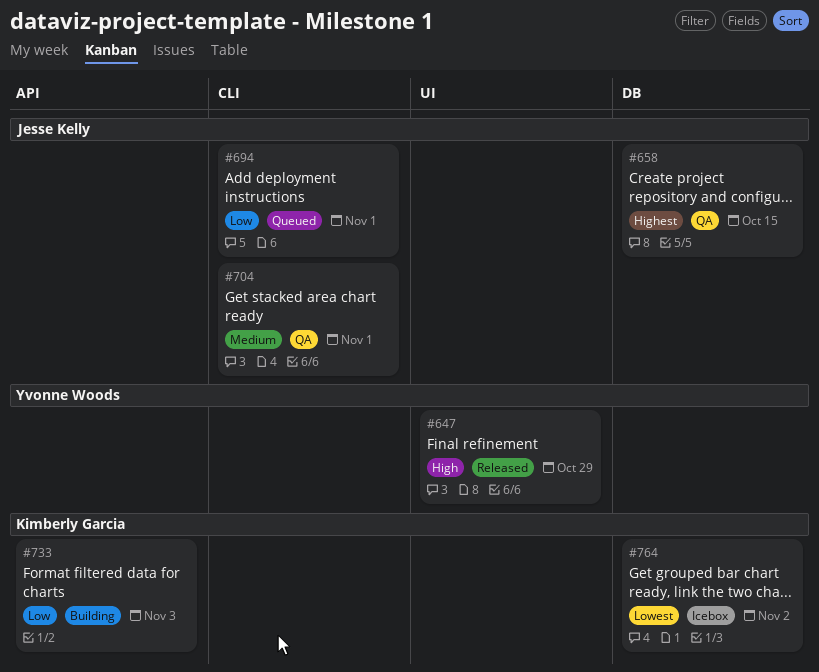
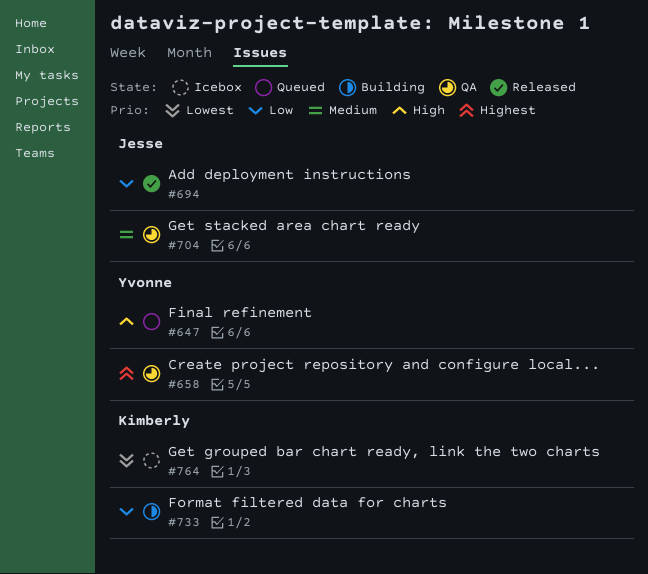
#647, status: Released -> Queued
#658, owner: Jesse Kelly -> Yvonne Woods
#694, status: Queued -> Released

